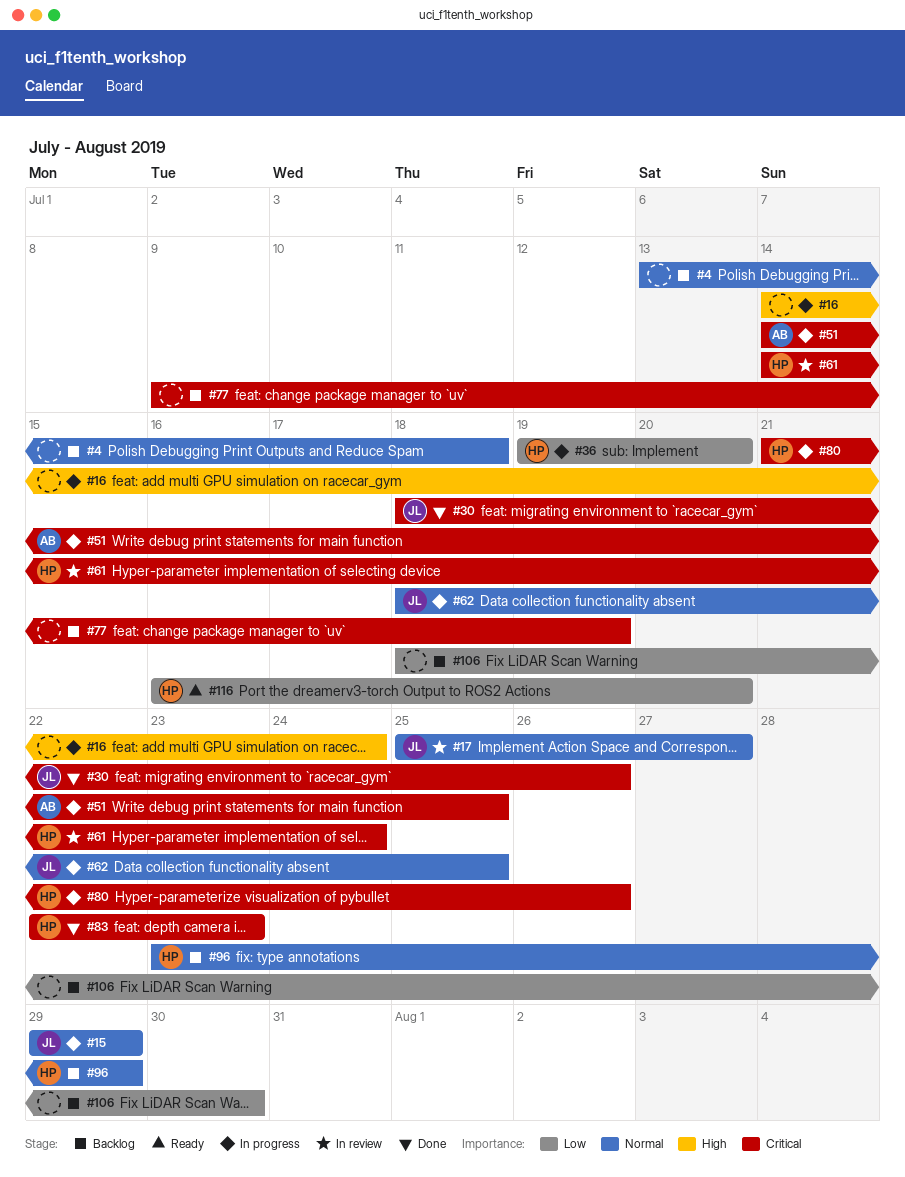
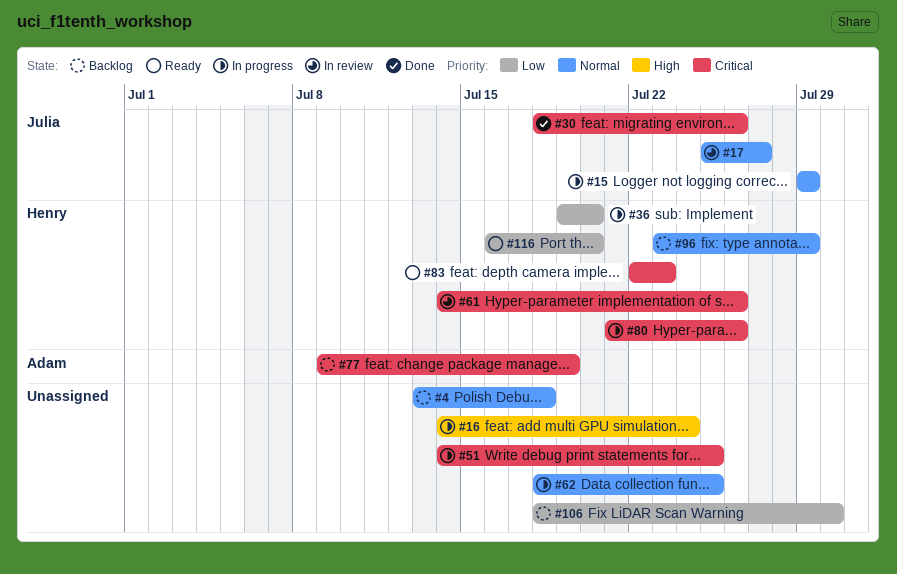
#51, owner: Adam -> none
#61, due: Jul 24 -> Jul 26
#62, owner: Julia -> none
#77, owner: none -> Adam
#83, status: Done -> Ready

